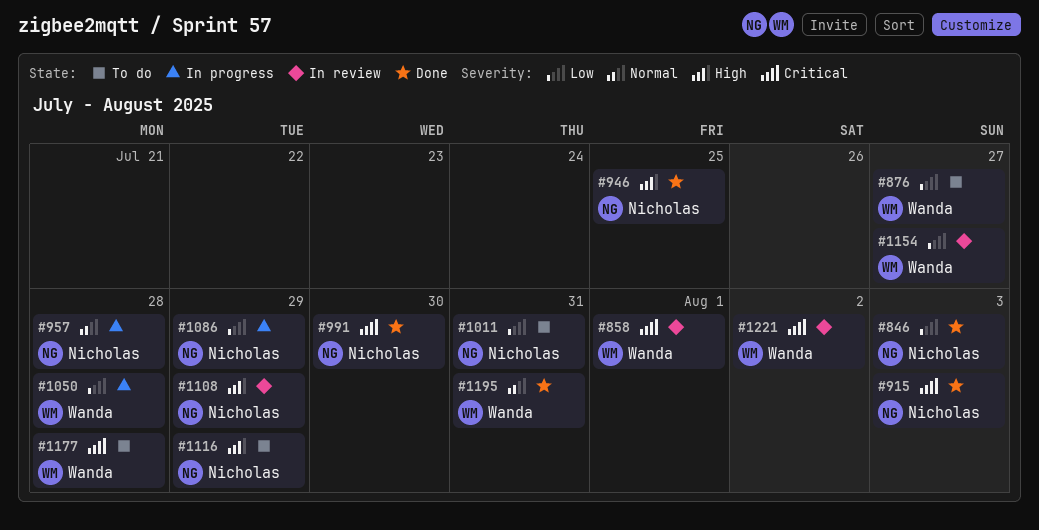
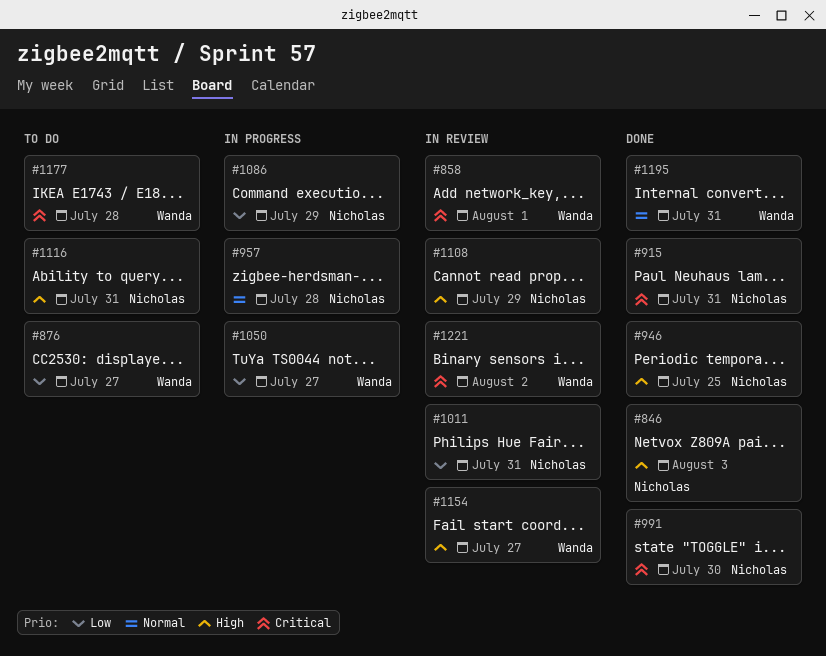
#846, priority: Low -> High
#915, due: Aug 3 -> Jul 31
#1011, status: To do -> In review
#1050, due: Jul 28 -> Jul 27
#1116, due: Jul 29 -> Jul 31
#1154, priority: Low -> High

